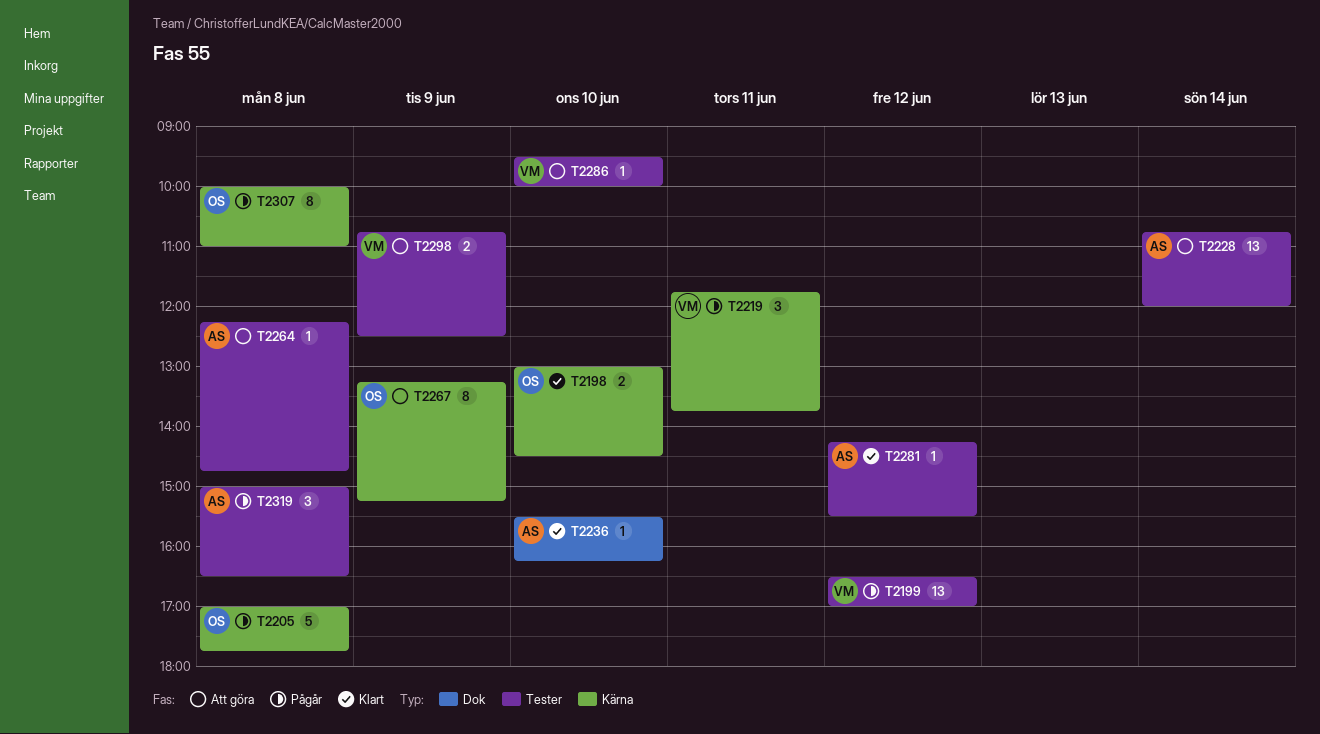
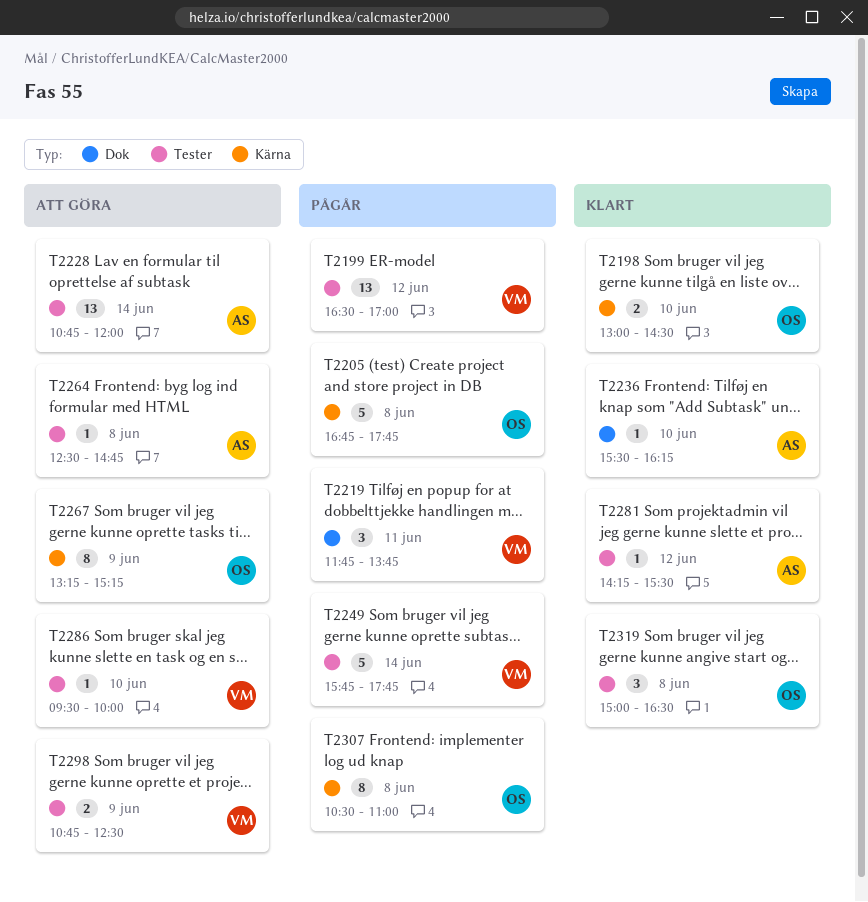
T2205, begins: 17:00 -> 16:45
T2219, label: Kärna -> Dok
T2249: none -> present
T2264, begins: 12:15 -> 12:30
T2307, begins: 10:00 -> 10:30
T2319, status: Pågår -> Klart
T2319, owner: AS -> OS

